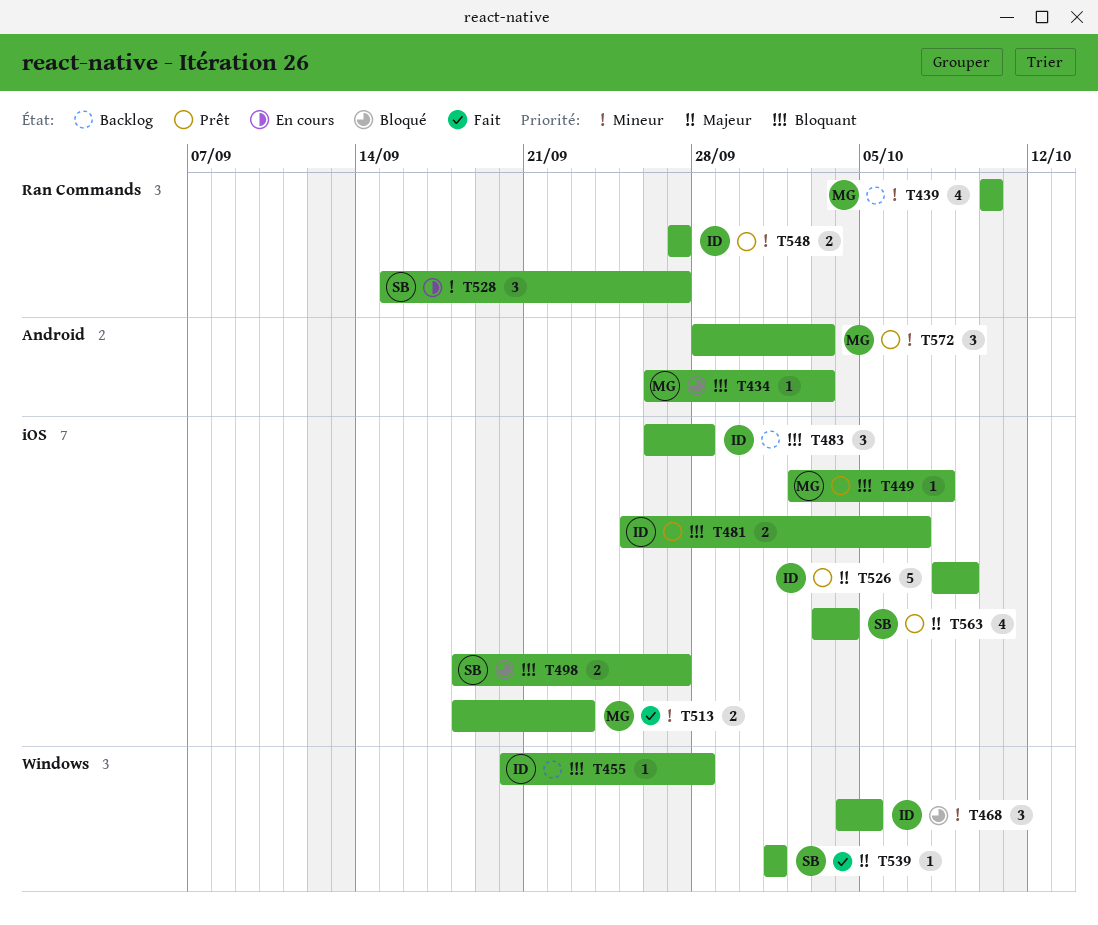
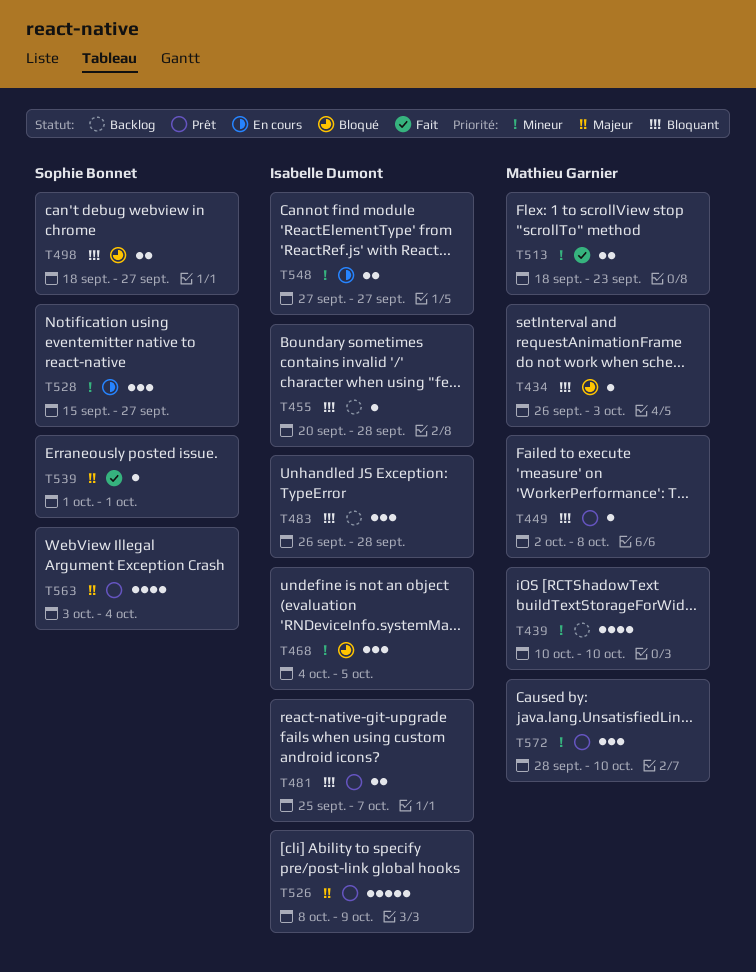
T548, status: Prêt -> En cours
T572, due: Oct 3 -> Oct 10

